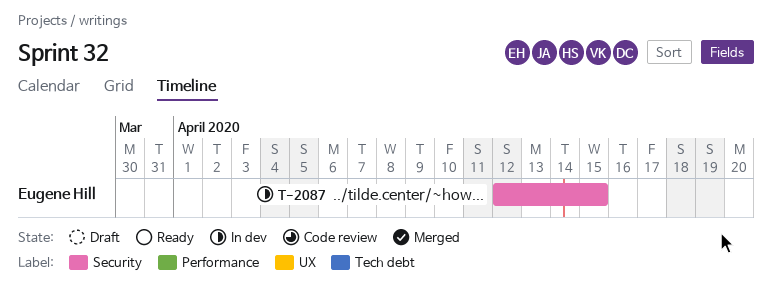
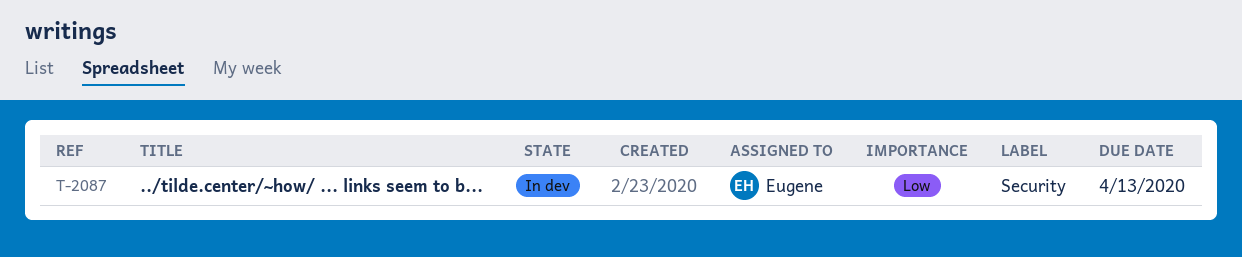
T-2087, due: Apr 15 -> Apr 13

